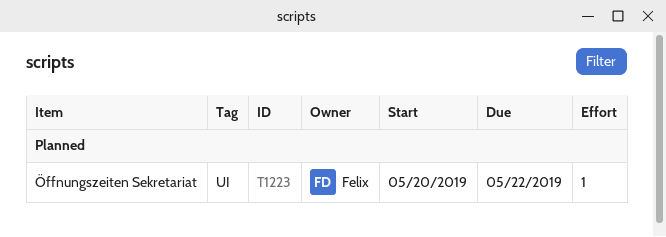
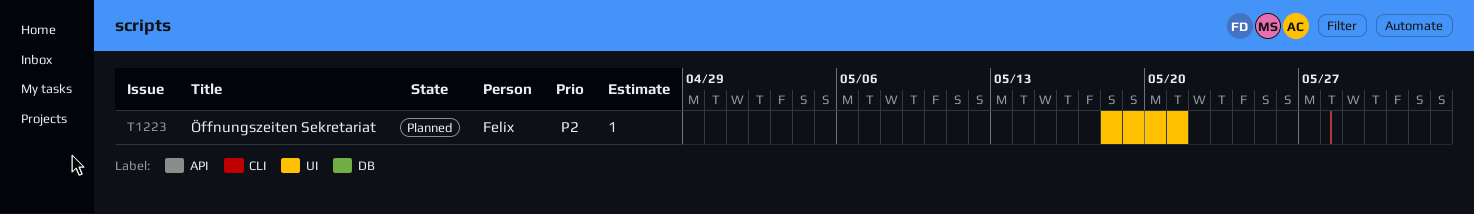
T1223, start: May 20 -> May 18
T1223, due: May 22 -> May 21

